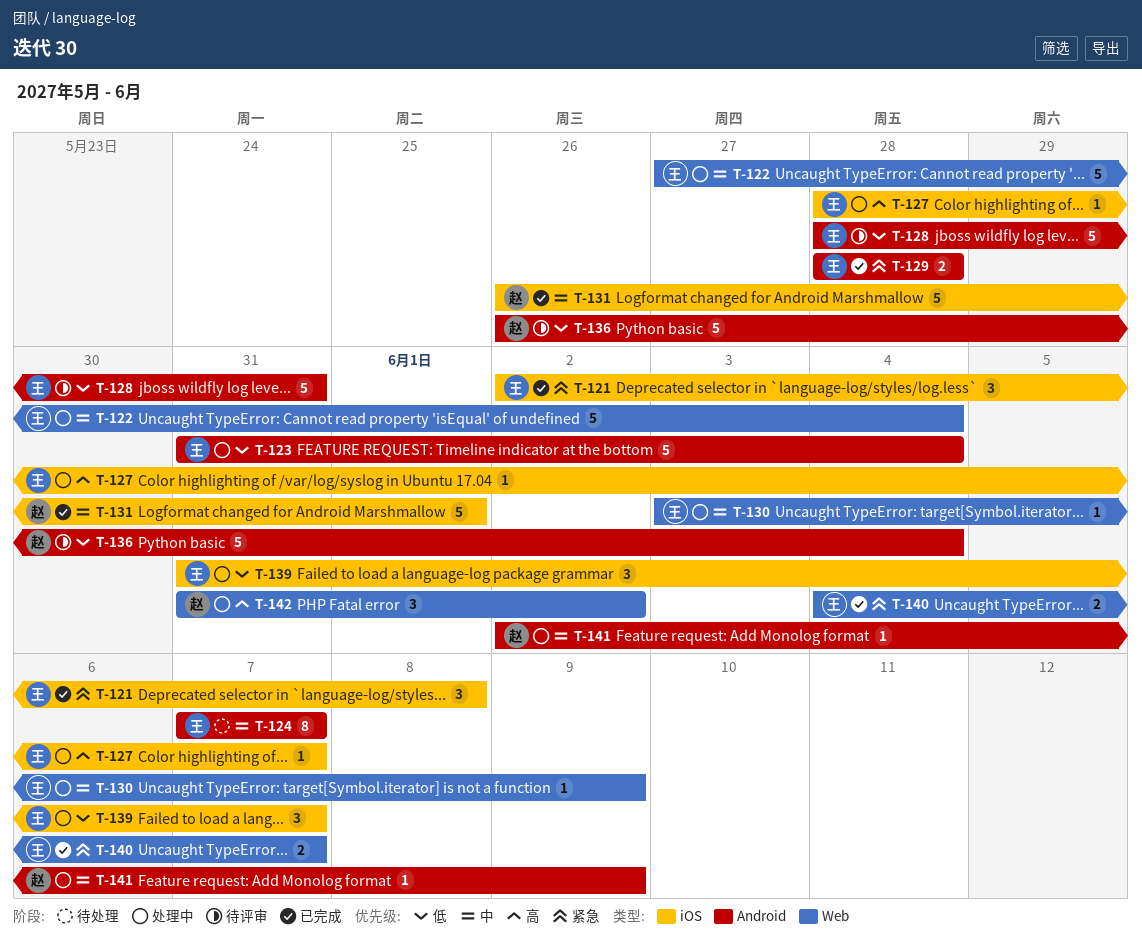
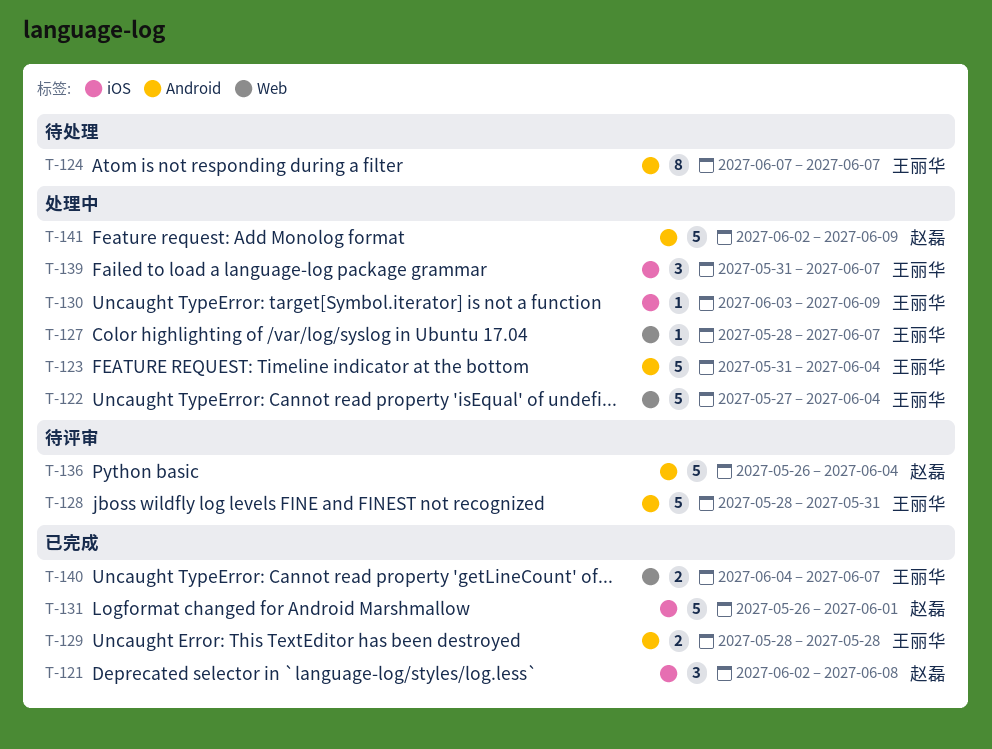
T-121, owner: 王丽华 -> 赵磊
T-127, label: iOS -> Web
T-130, label: Web -> iOS
T-141, estimate: 1 -> 5
T-142: present -> none

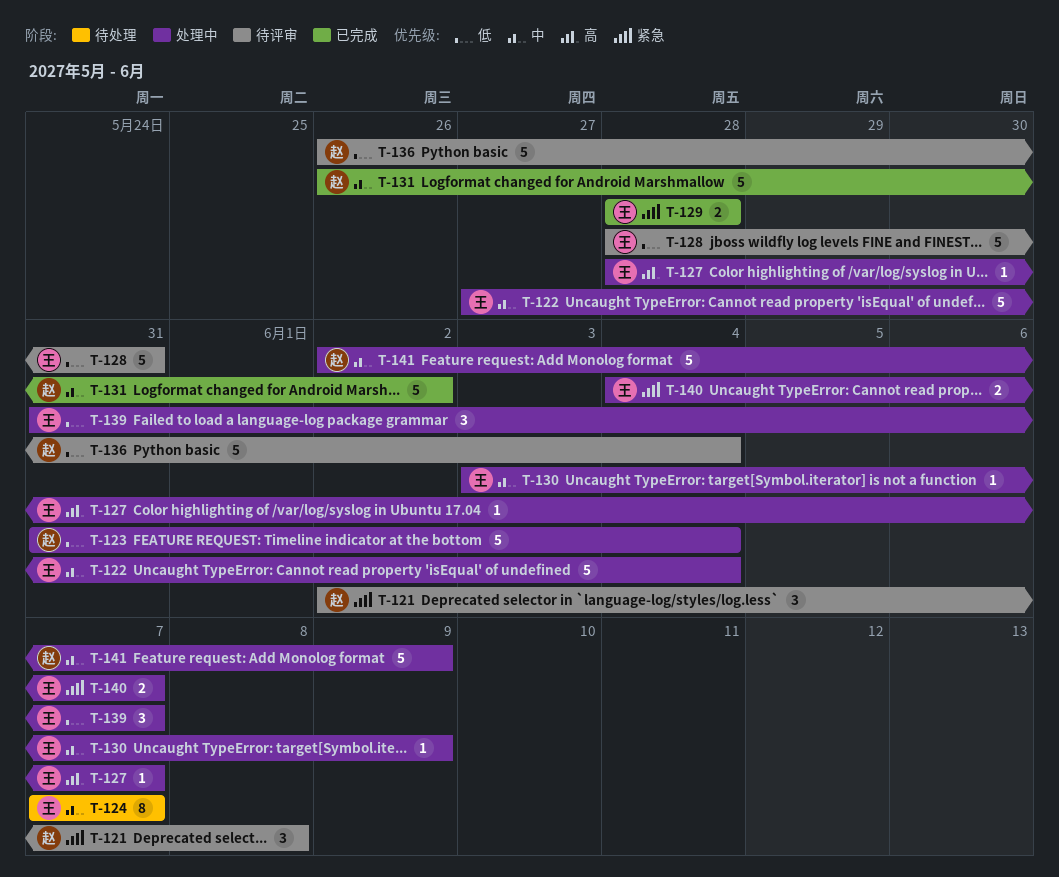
T-121, status: 已完成 -> 待评审
T-123, owner: 王丽华 -> 赵磊
T-131, due: Jun 1 -> Jun 2
T-140, status: 已完成 -> 处理中

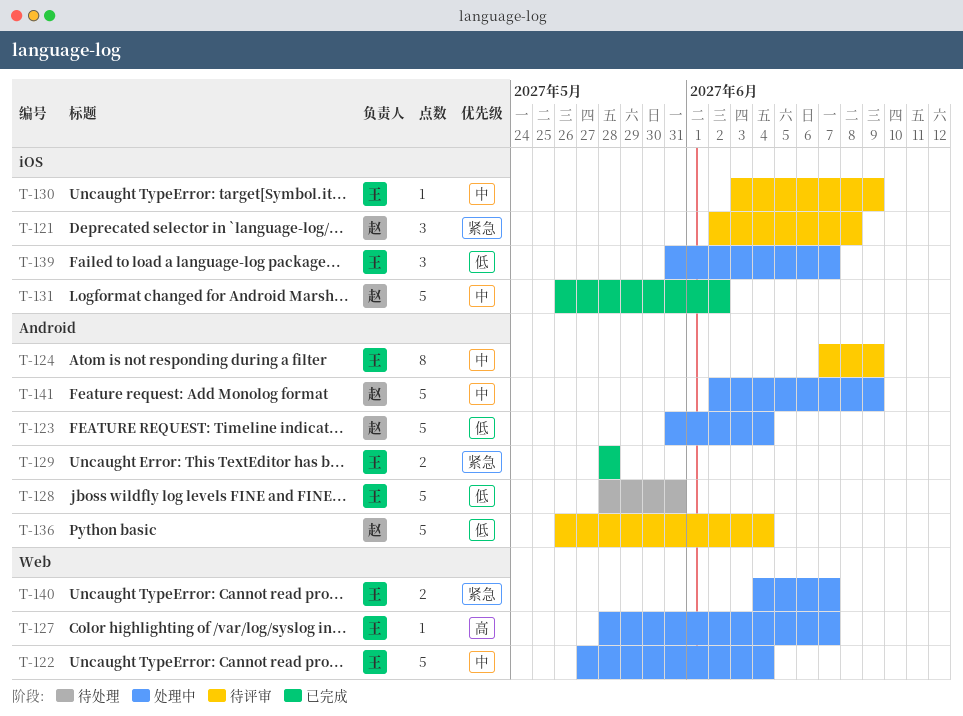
T-124, status: 待处理 -> 待评审
T-124, due: Jun 7 -> Jun 9
T-128, status: 待评审 -> 待处理
T-130, status: 处理中 -> 待评审

